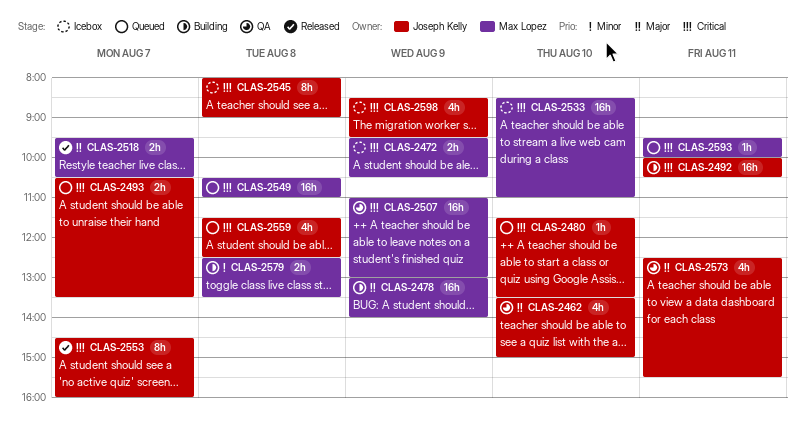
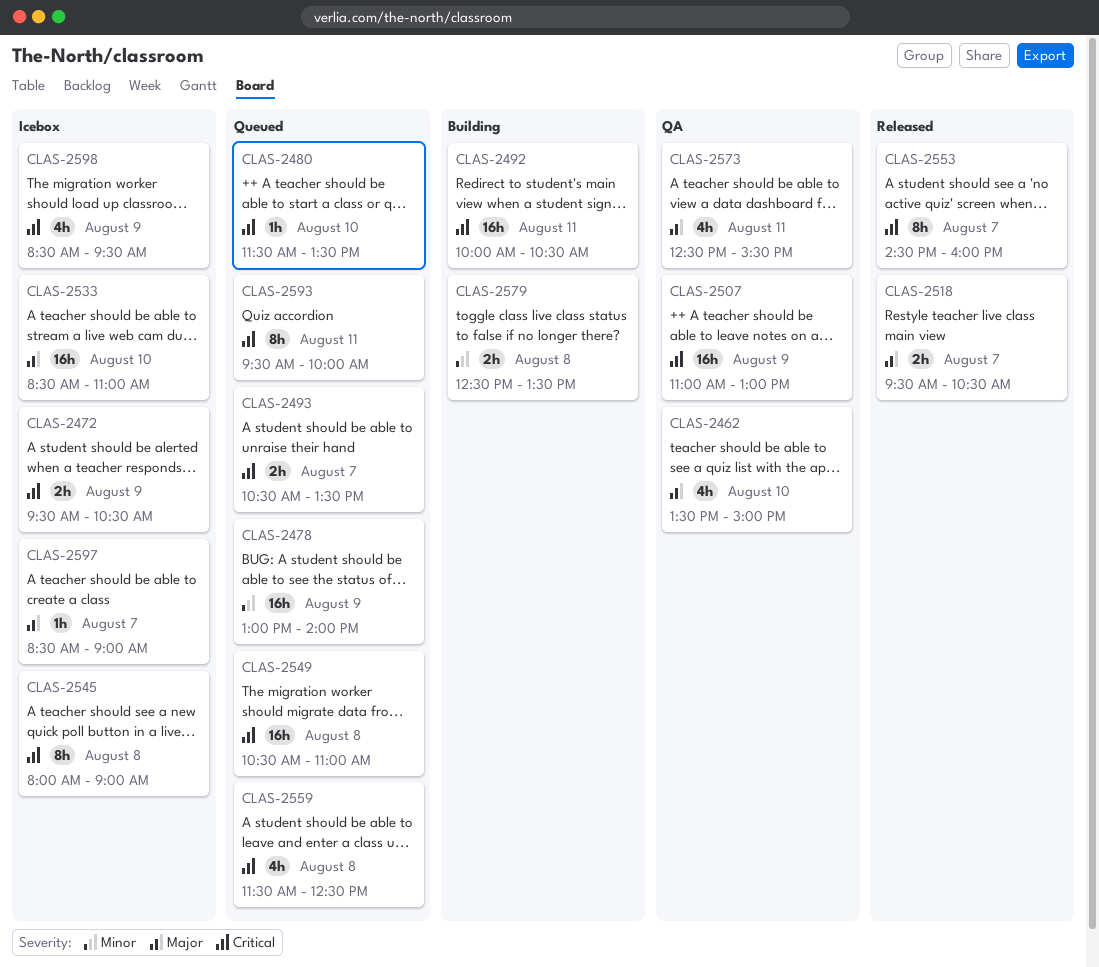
CLAS-2478, status: Building -> Queued
CLAS-2478, priority: Major -> Minor
CLAS-2533, priority: Critical -> Major
CLAS-2593, estimate: 1h -> 8h
CLAS-2597: none -> present

